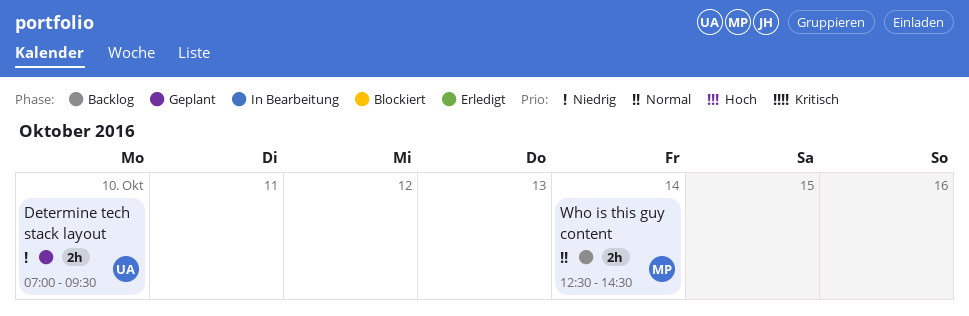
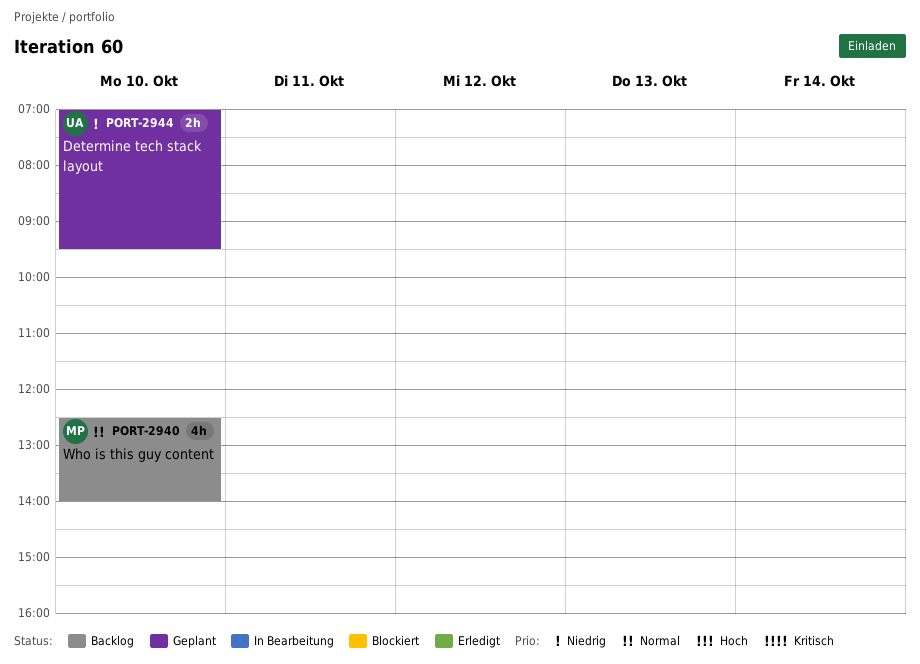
Who is this guy content, estimate: 2h -> 4h
Who is this guy content, day: Oct 14 -> Oct 10
Who is this guy content, ends: 14:30 -> 14:00

